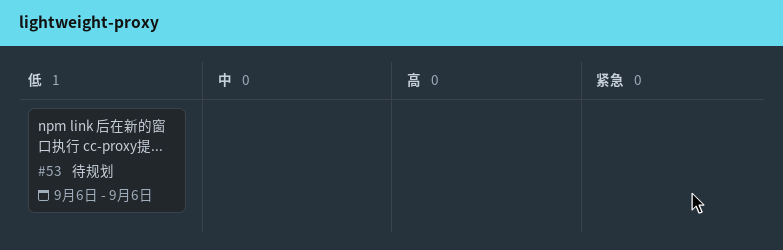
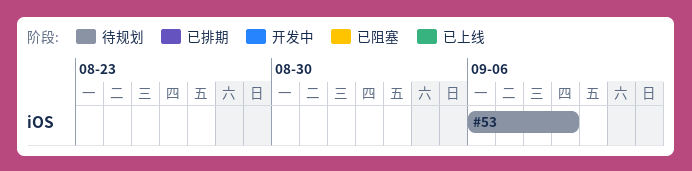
#53, due: Sep 6 -> Sep 9

